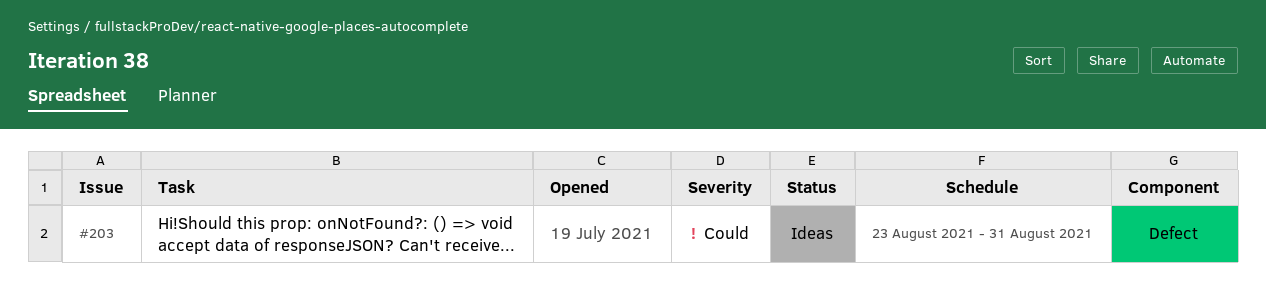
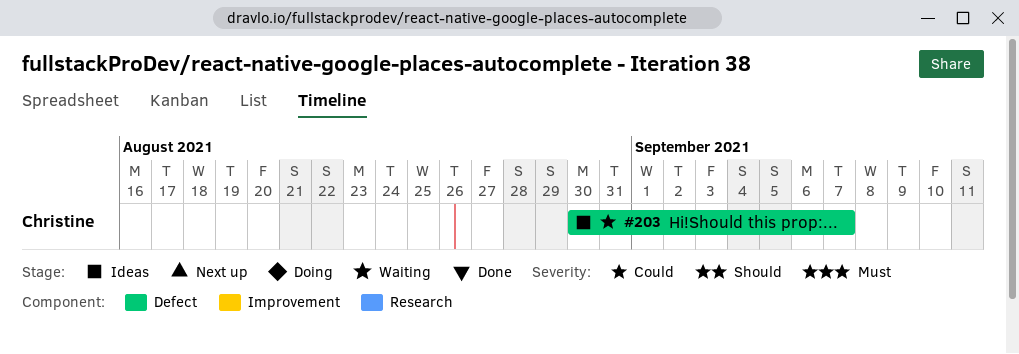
#203, start: Aug 23 -> Aug 30
#203, due: Aug 31 -> Sep 7

